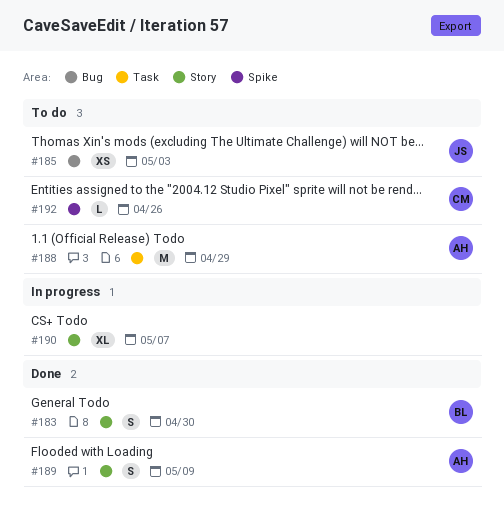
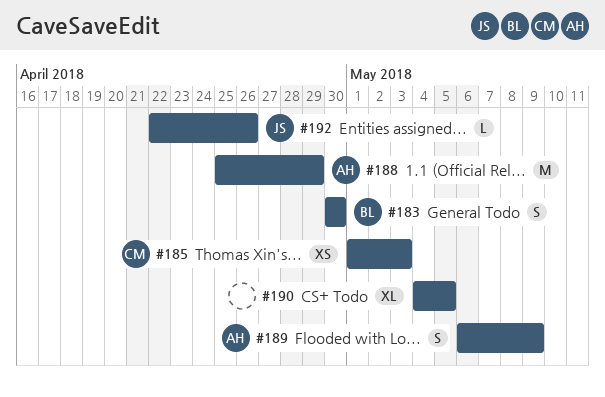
#185, owner: JS -> CM
#190, due: May 7 -> May 5
#192, owner: CM -> JS

